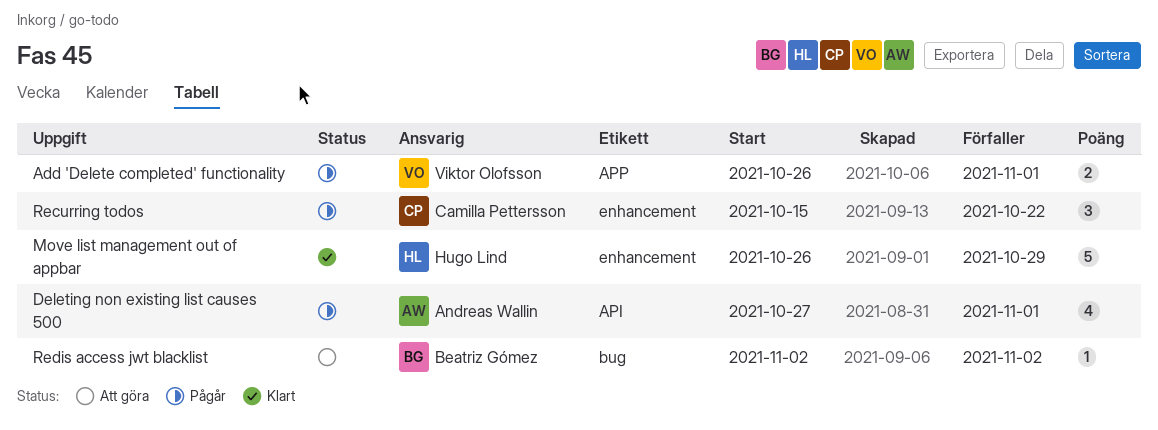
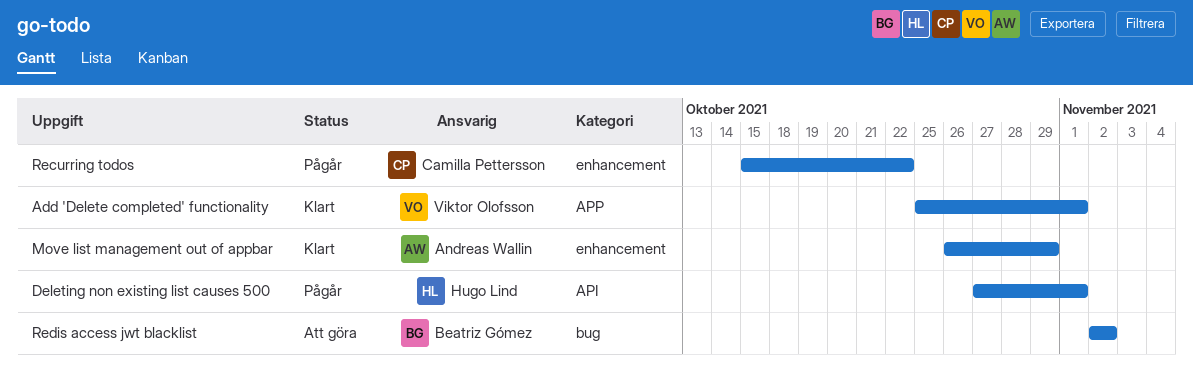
Add 'Delete completed' functionality, status: Pågår -> Klart
Add 'Delete completed' functionality, start: Oct 26 -> Oct 25
Deleting non existing list causes 500, owner: Andreas Wallin -> Hugo Lind
Move list management out of appbar, owner: Hugo Lind -> Andreas Wallin

